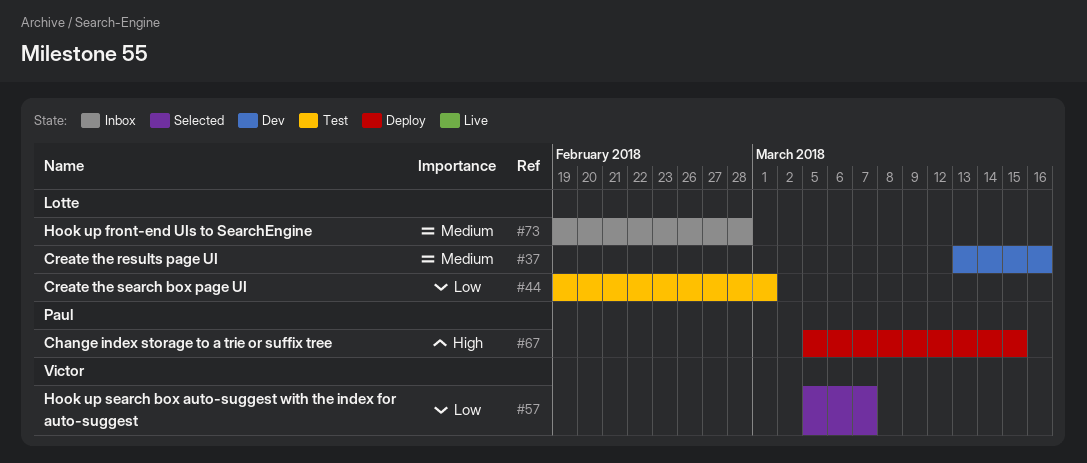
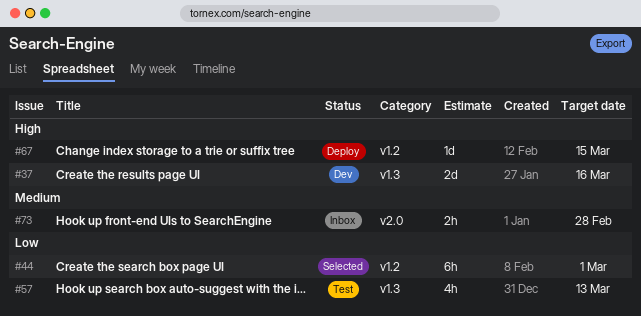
#37, priority: Medium -> High
#44, status: Test -> Selected
#57, status: Selected -> Test
#57, due: Mar 7 -> Mar 13

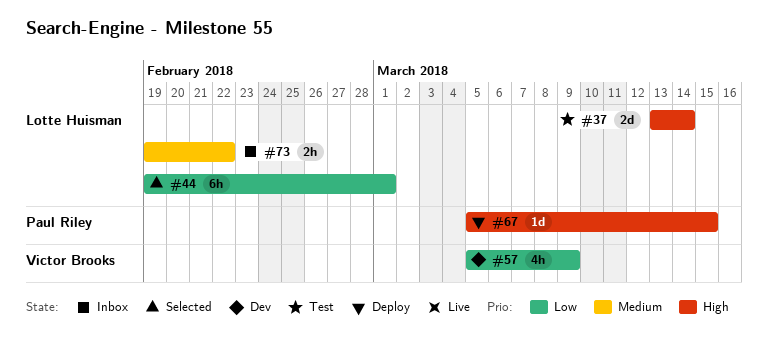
#37, status: Dev -> Test
#37, due: Mar 16 -> Mar 14
#57, status: Test -> Dev
#57, due: Mar 13 -> Mar 9
#73, due: Feb 28 -> Feb 22

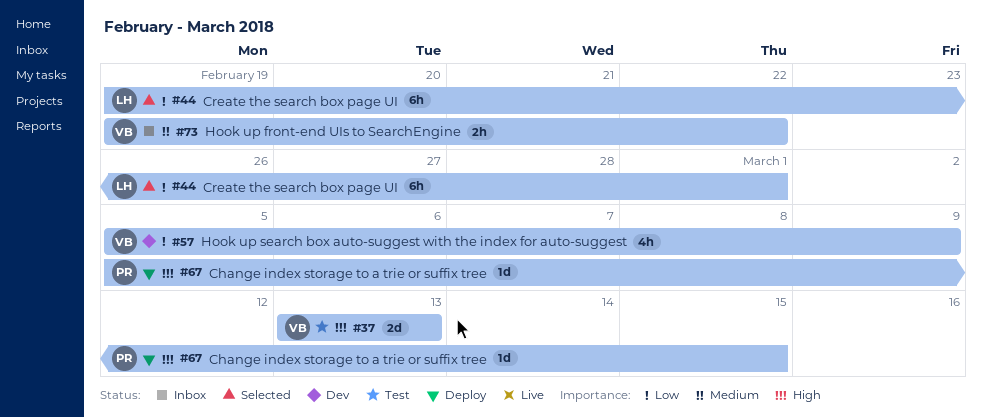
#37, owner: Lotte Huisman -> Victor Brooks
#37, due: Mar 14 -> Mar 13
#73, owner: Lotte Huisman -> Victor Brooks

